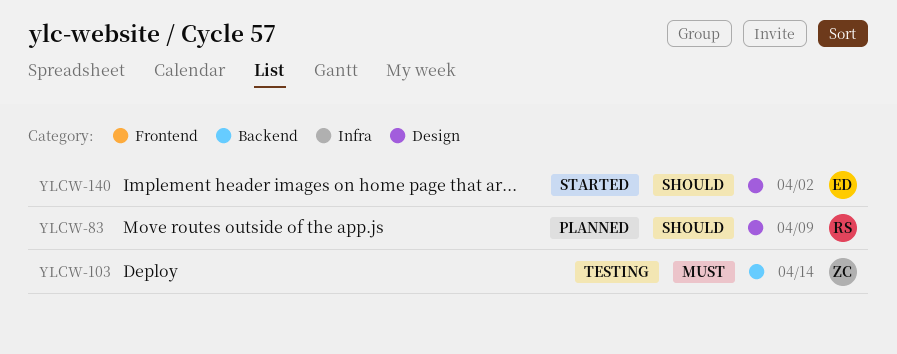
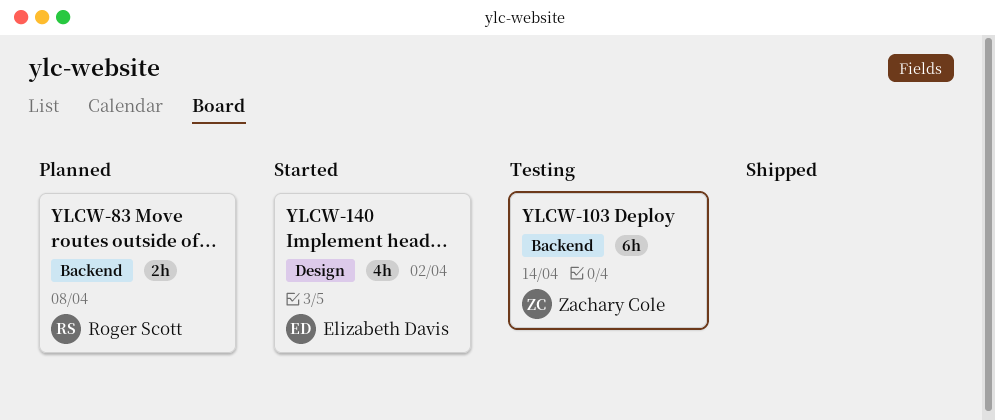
YLCW-83, label: Design -> Backend
YLCW-83, due: Apr 9 -> Apr 8

